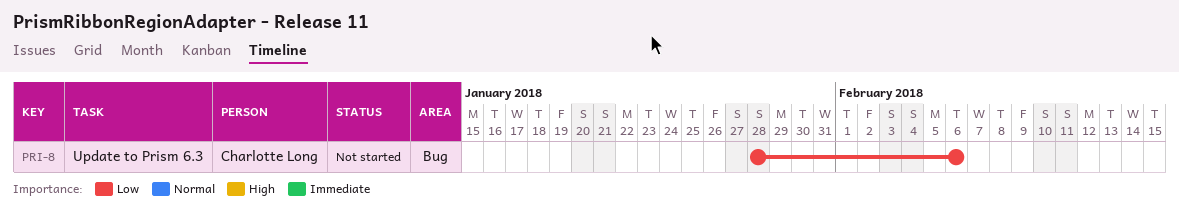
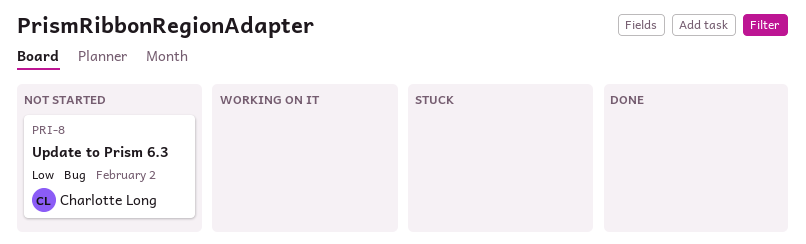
PRI-8, due: Feb 6 -> Feb 2

